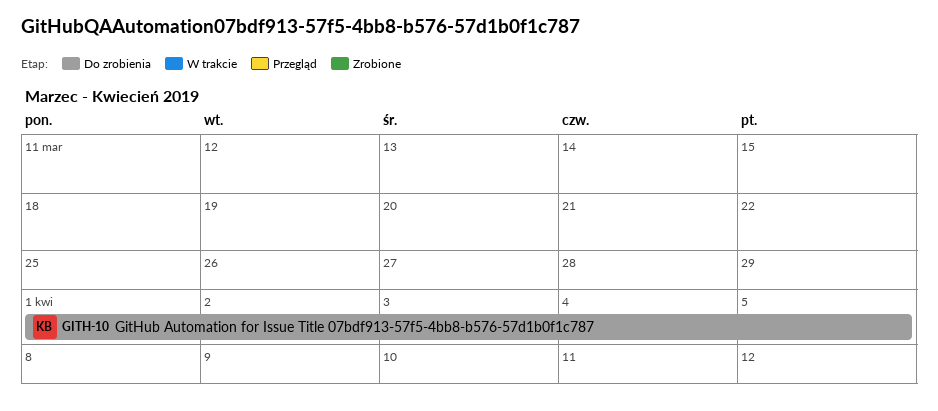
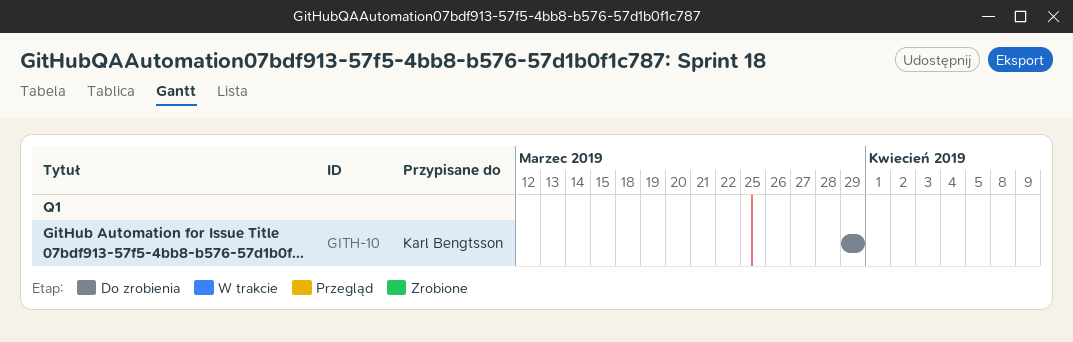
GITH-10, start: Apr 1 -> Mar 29
GITH-10, due: Apr 5 -> Mar 29

